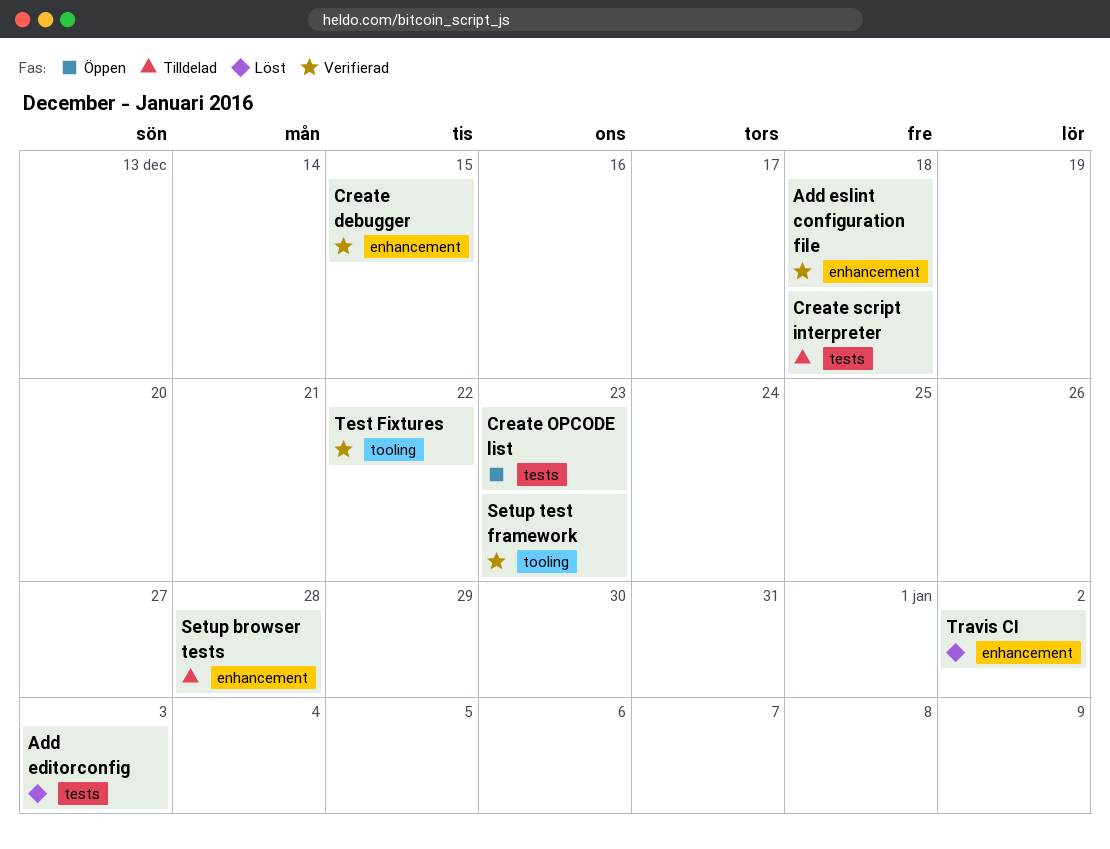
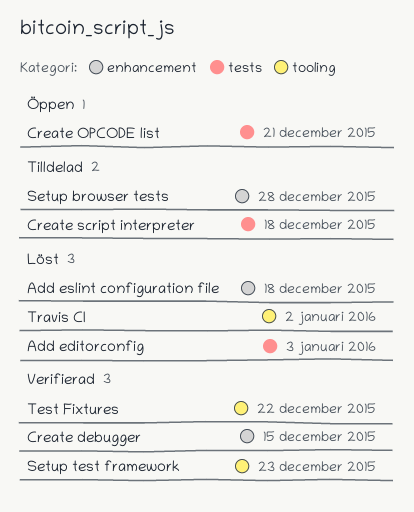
Add eslint configuration file, status: Verifierad -> Löst
Create OPCODE list, due: Dec 23 -> Dec 21
Travis CI, label: enhancement -> tooling

